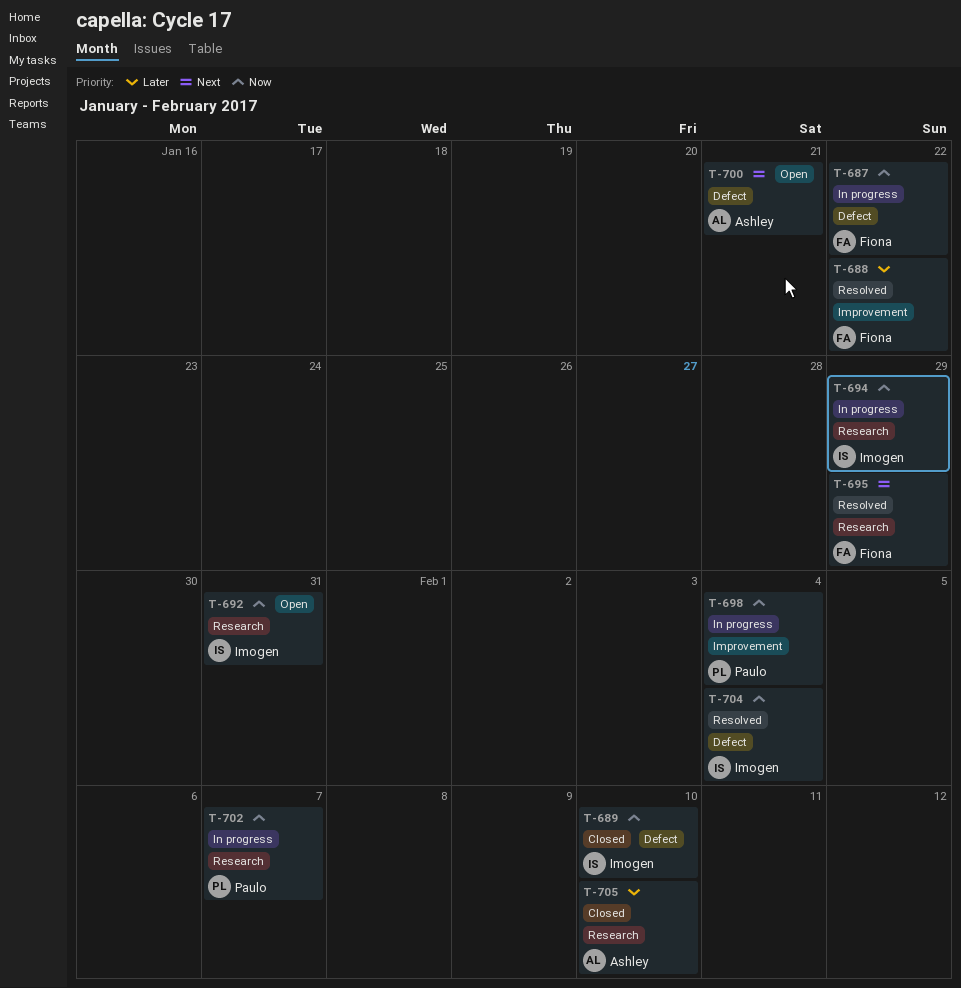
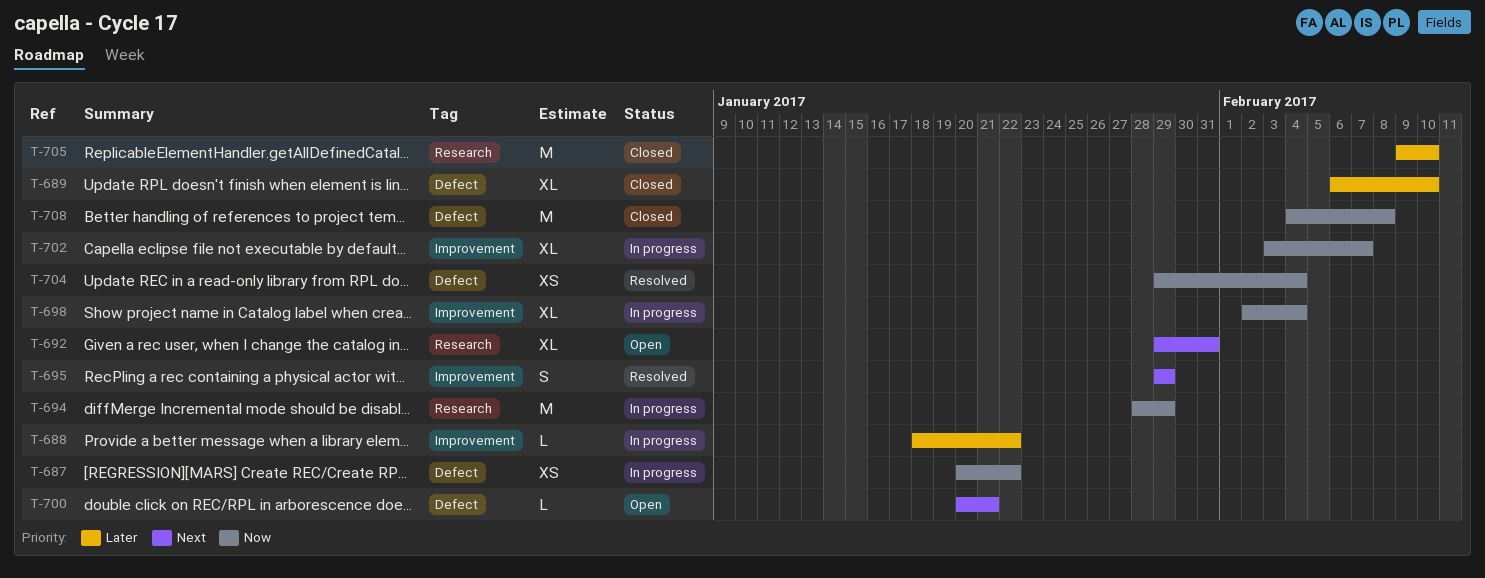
T-688, status: Resolved -> In progress
T-689, priority: Now -> Later
T-692, priority: Now -> Next
T-695, label: Research -> Improvement
T-702, label: Research -> Improvement
T-708: none -> present

